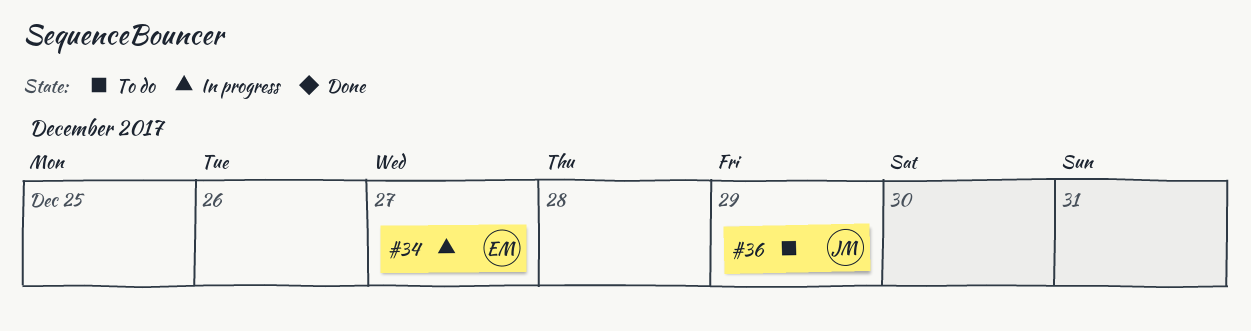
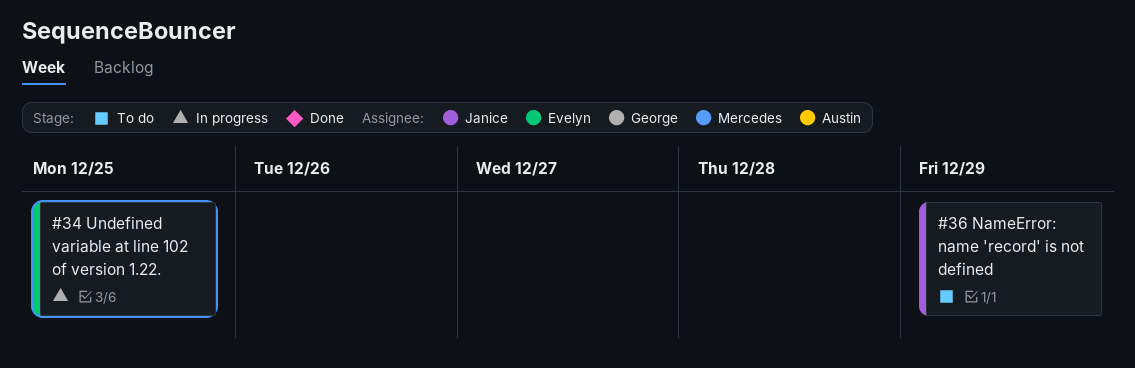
#34, due: Dec 27 -> Dec 25

